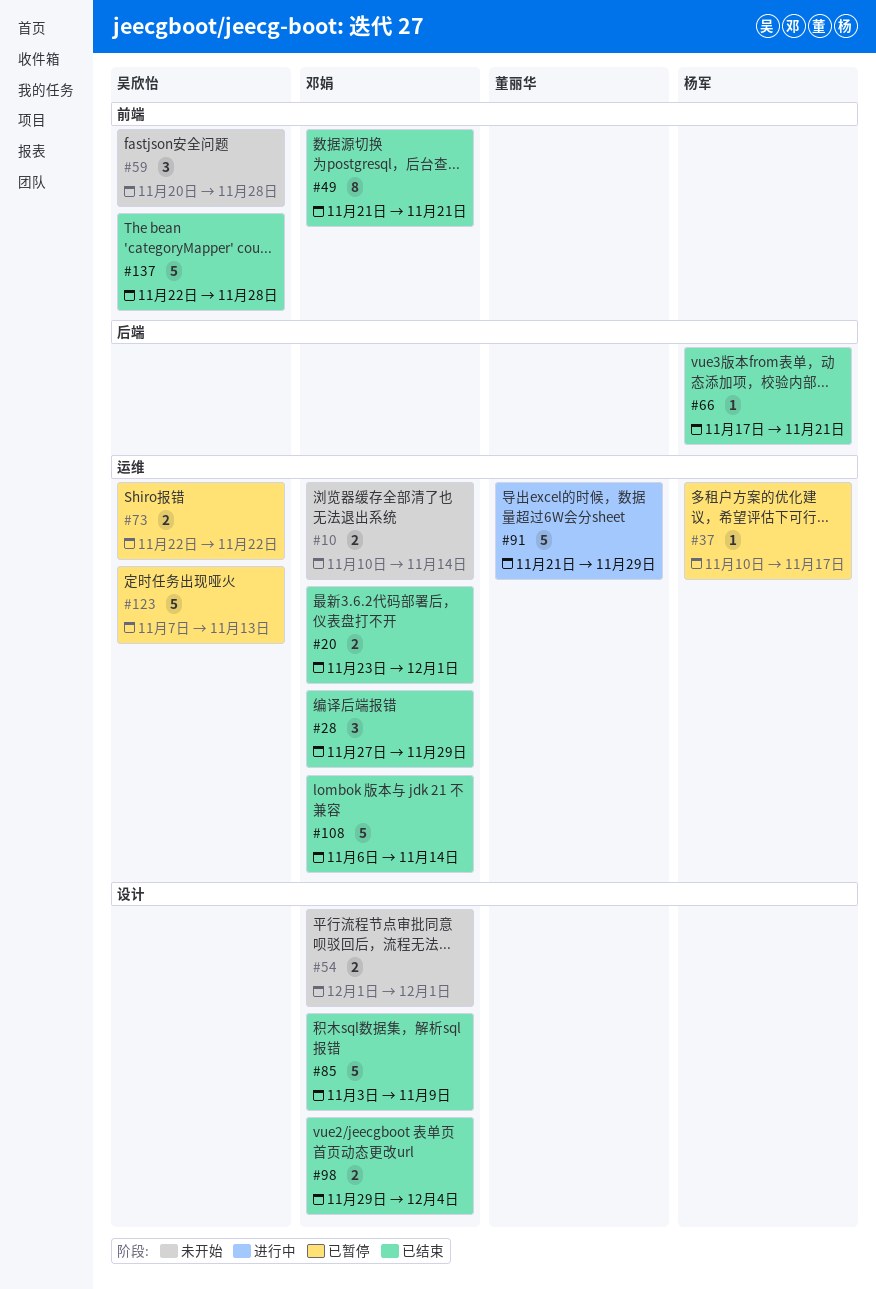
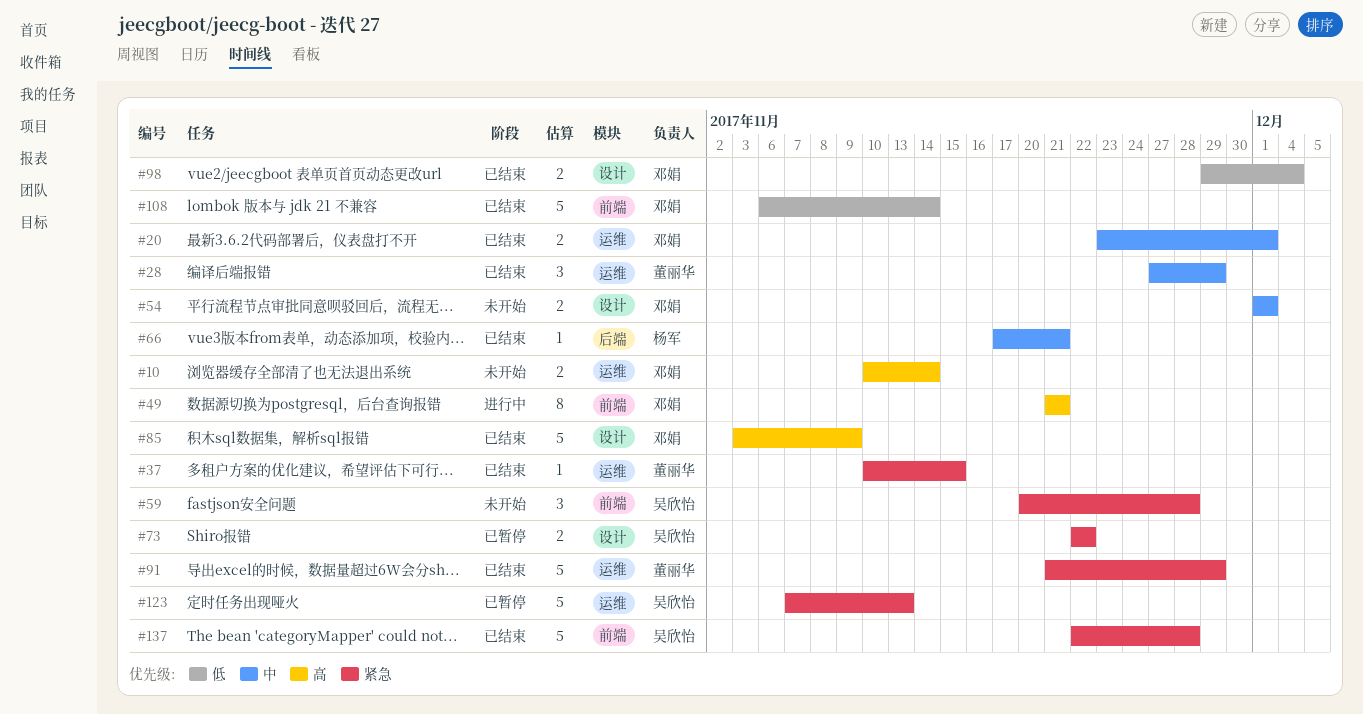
#28, owner: 邓娟 -> 董丽华
#37, status: 已暂停 -> 已结束
#37, owner: 杨军 -> 董丽华
#37, due: Nov 17 -> Nov 15
#49, status: 已结束 -> 进行中
#73, label: 运维 -> 设计
#91, status: 进行中 -> 已结束
#108, label: 运维 -> 前端

